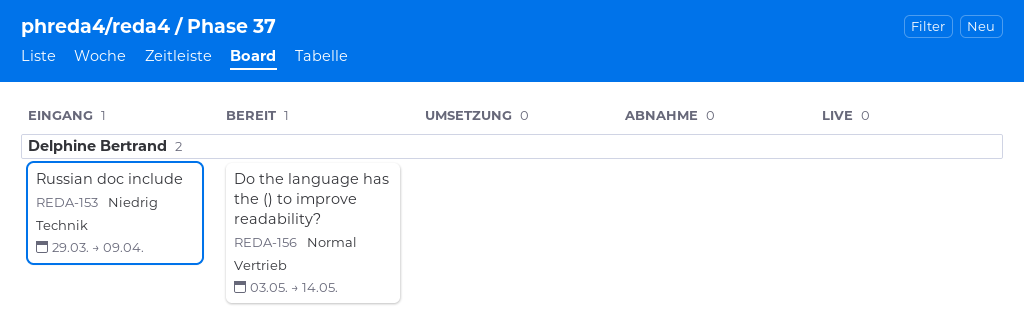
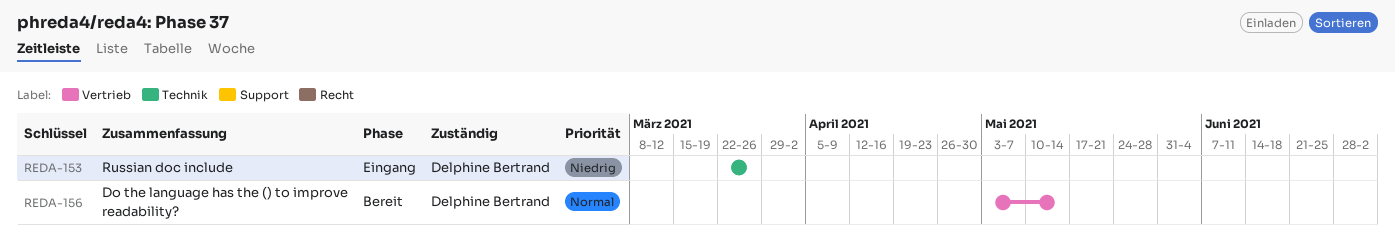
REDA-153, start: Mar 29 -> Mar 22
REDA-153, due: Apr 9 -> Mar 26

